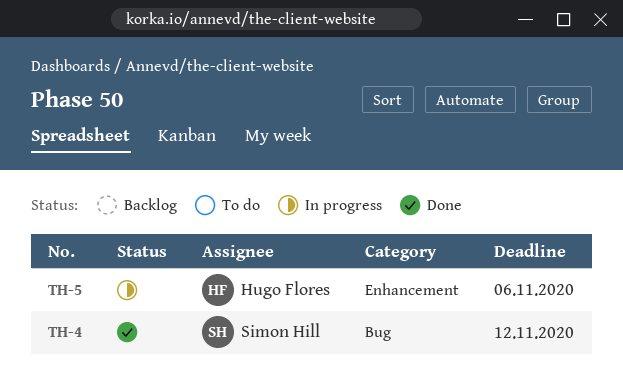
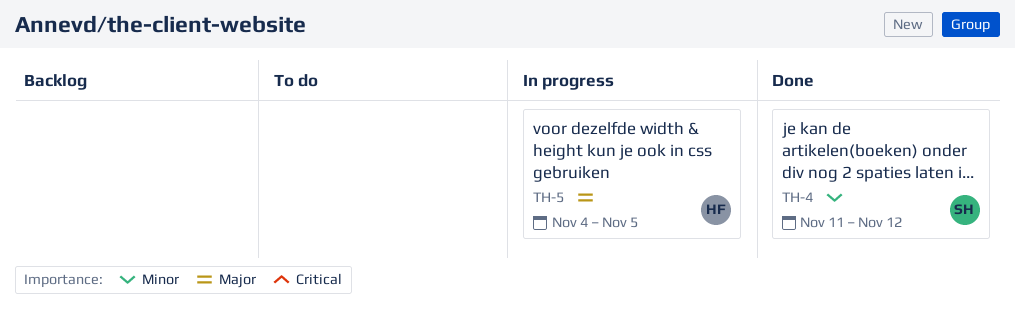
TH-5, due: Nov 6 -> Nov 5

